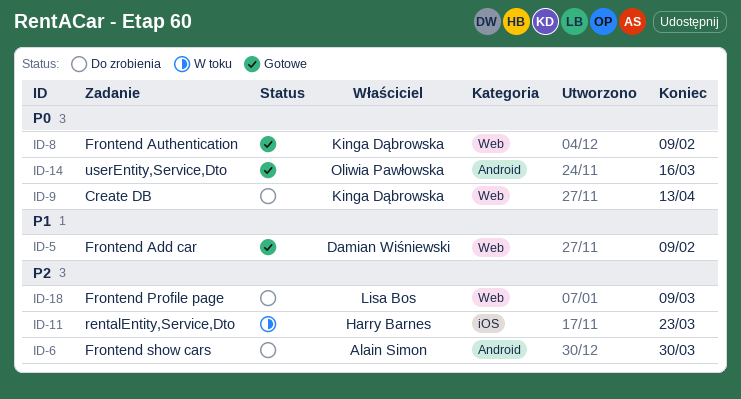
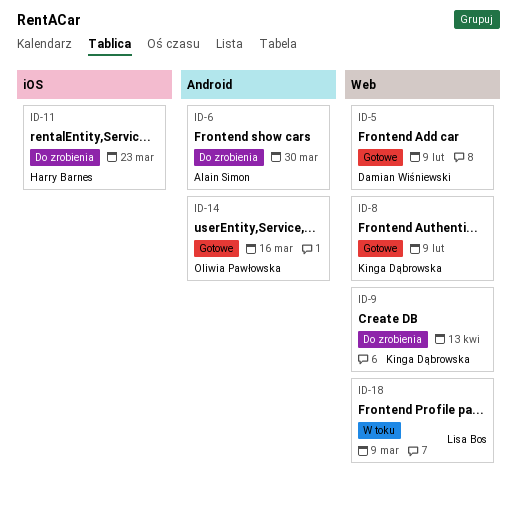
ID-11, status: W toku -> Do zrobienia
ID-18, status: Do zrobienia -> W toku

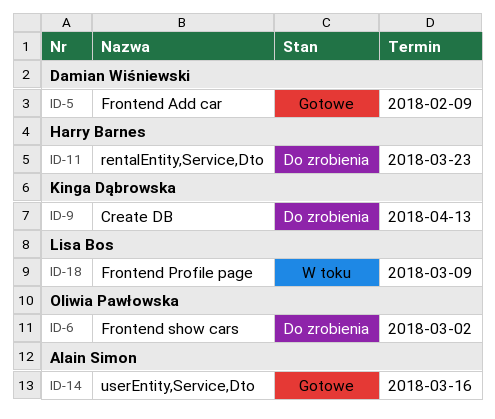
ID-6, owner: Alain Simon -> Oliwia Pawłowska
ID-6, due: Mar 30 -> Mar 2
ID-8: present -> none
ID-14, owner: Oliwia Pawłowska -> Alain Simon

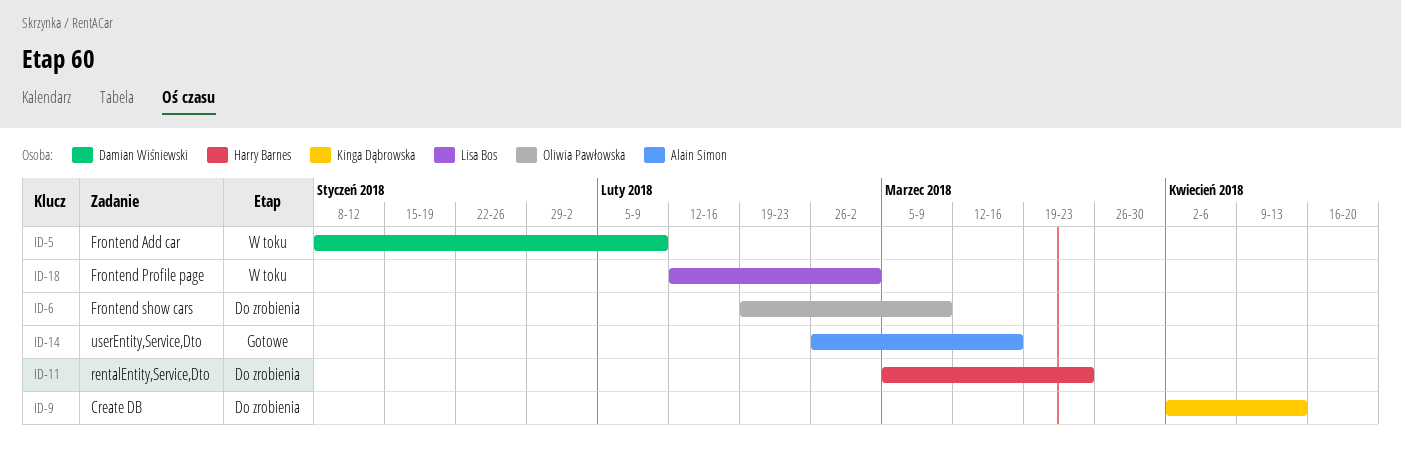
ID-5, status: Gotowe -> W toku
ID-6, due: Mar 2 -> Mar 9
ID-18, due: Mar 9 -> Mar 2

